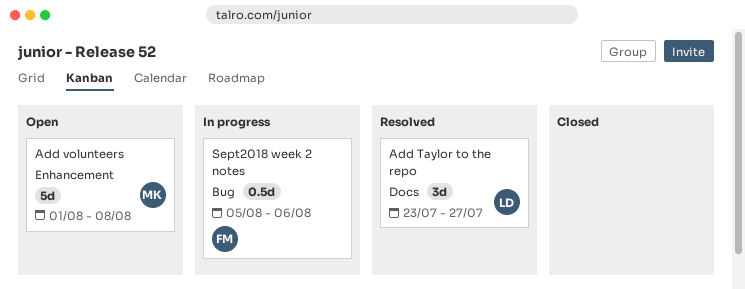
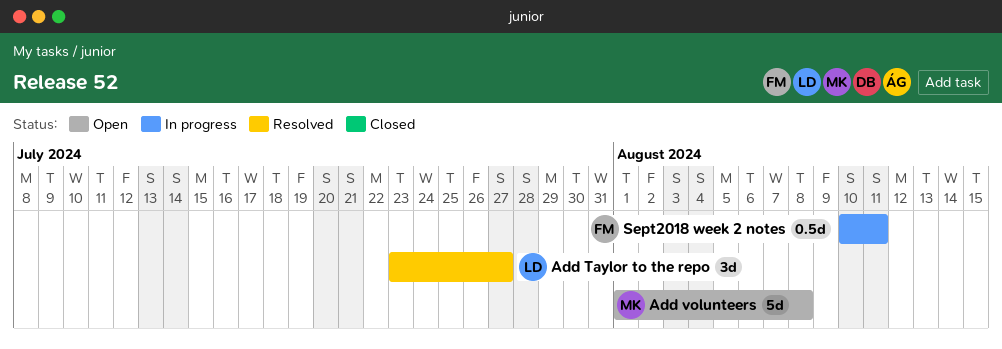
Sept2018 week 2 notes, start: Aug 5 -> Aug 10
Sept2018 week 2 notes, due: Aug 6 -> Aug 11

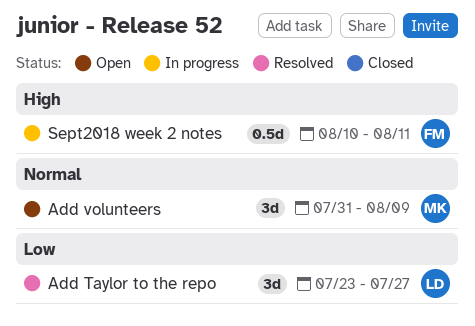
Add volunteers, estimate: 5d -> 3d
Add volunteers, start: Aug 1 -> Jul 31
Add volunteers, due: Aug 8 -> Aug 9

